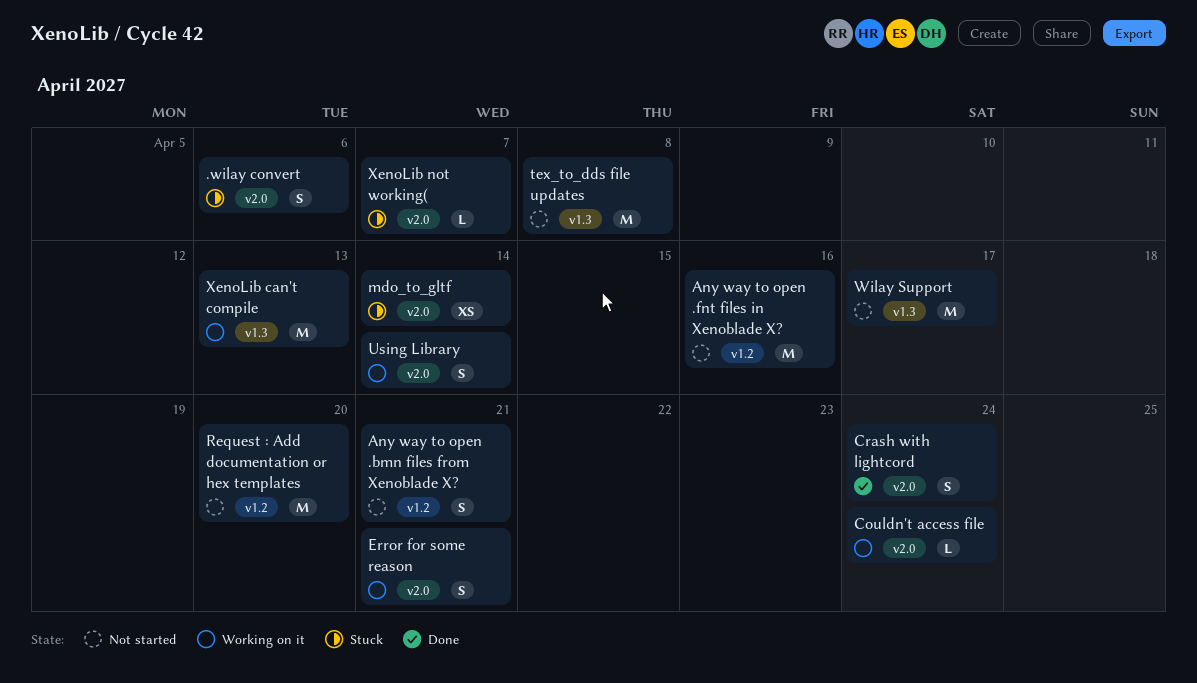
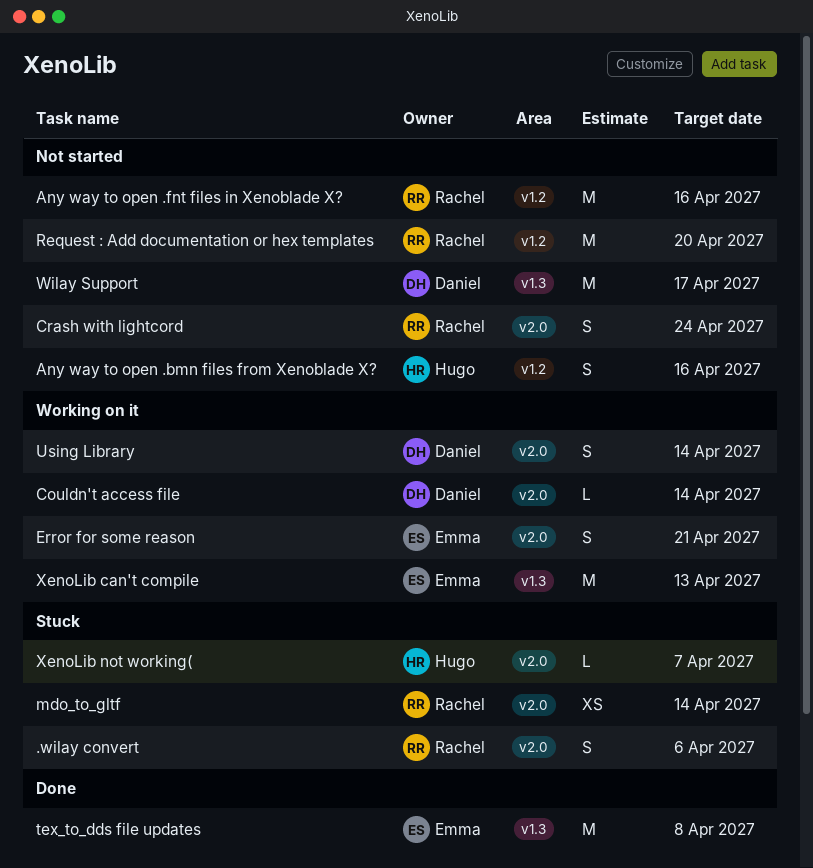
Any way to open .bmn files from Xenoblade X?, due: Apr 21 -> Apr 16
Couldn't access file, due: Apr 24 -> Apr 14
Crash with lightcord, status: Done -> Not started
tex_to_dds file updates, status: Not started -> Done

